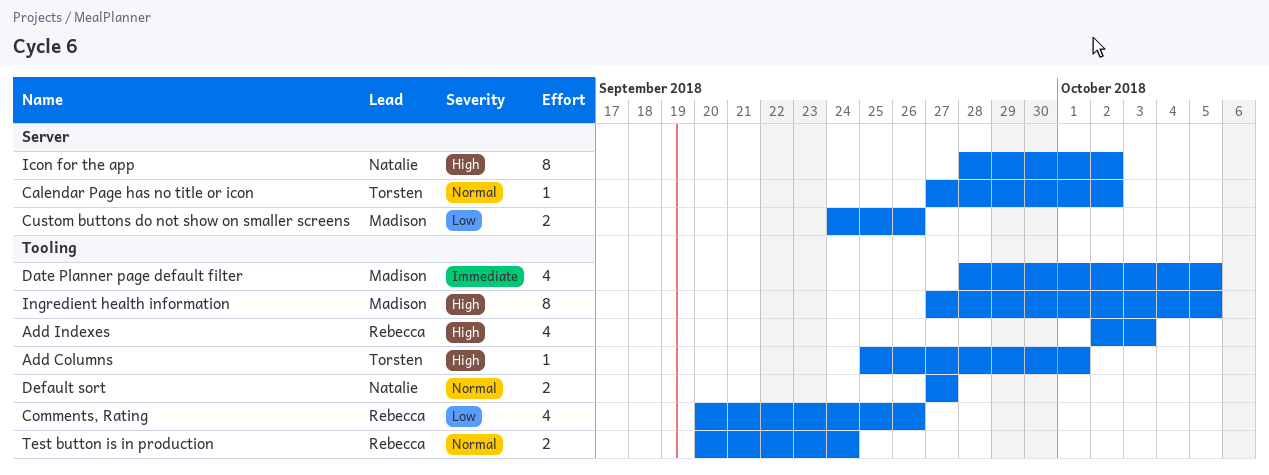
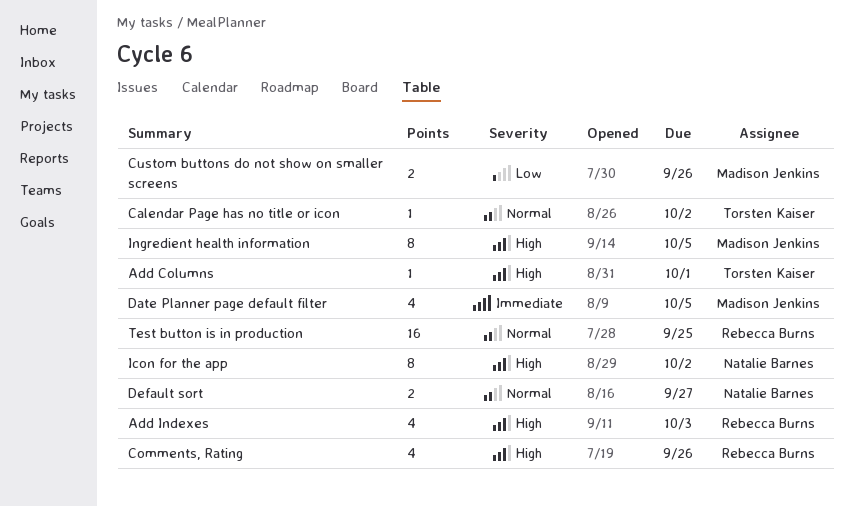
Comments, Rating, priority: Low -> High
Test button is in production, estimate: 2 -> 16
Test button is in production, due: Sep 24 -> Sep 25

